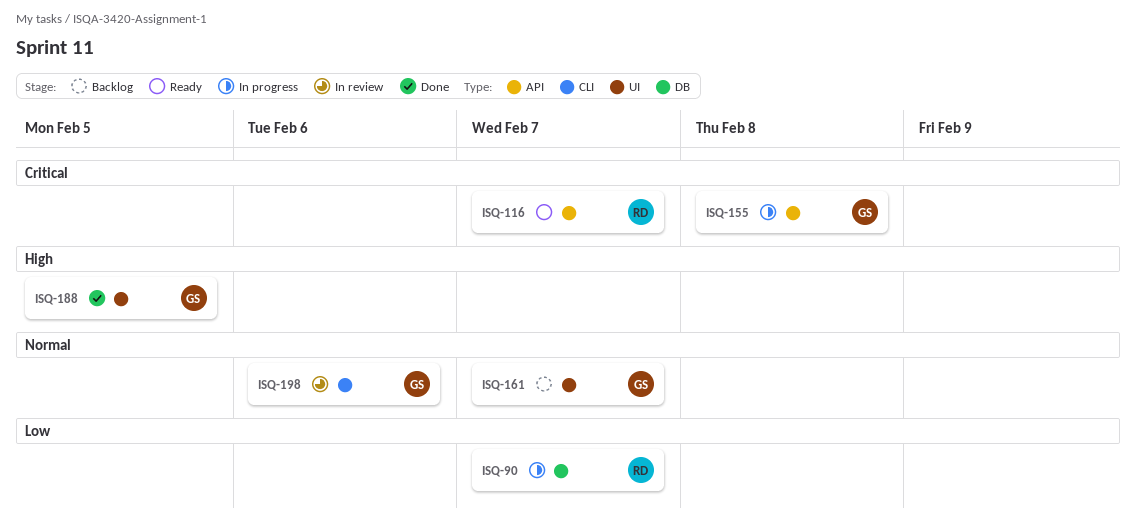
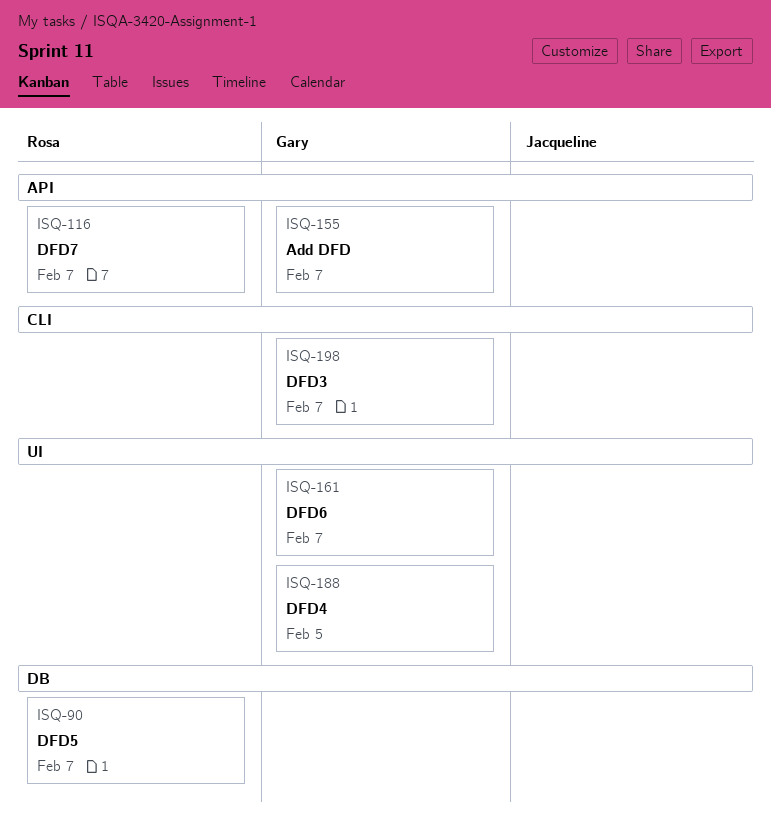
ISQ-155, due: Feb 8 -> Feb 7
ISQ-198, due: Feb 6 -> Feb 7

